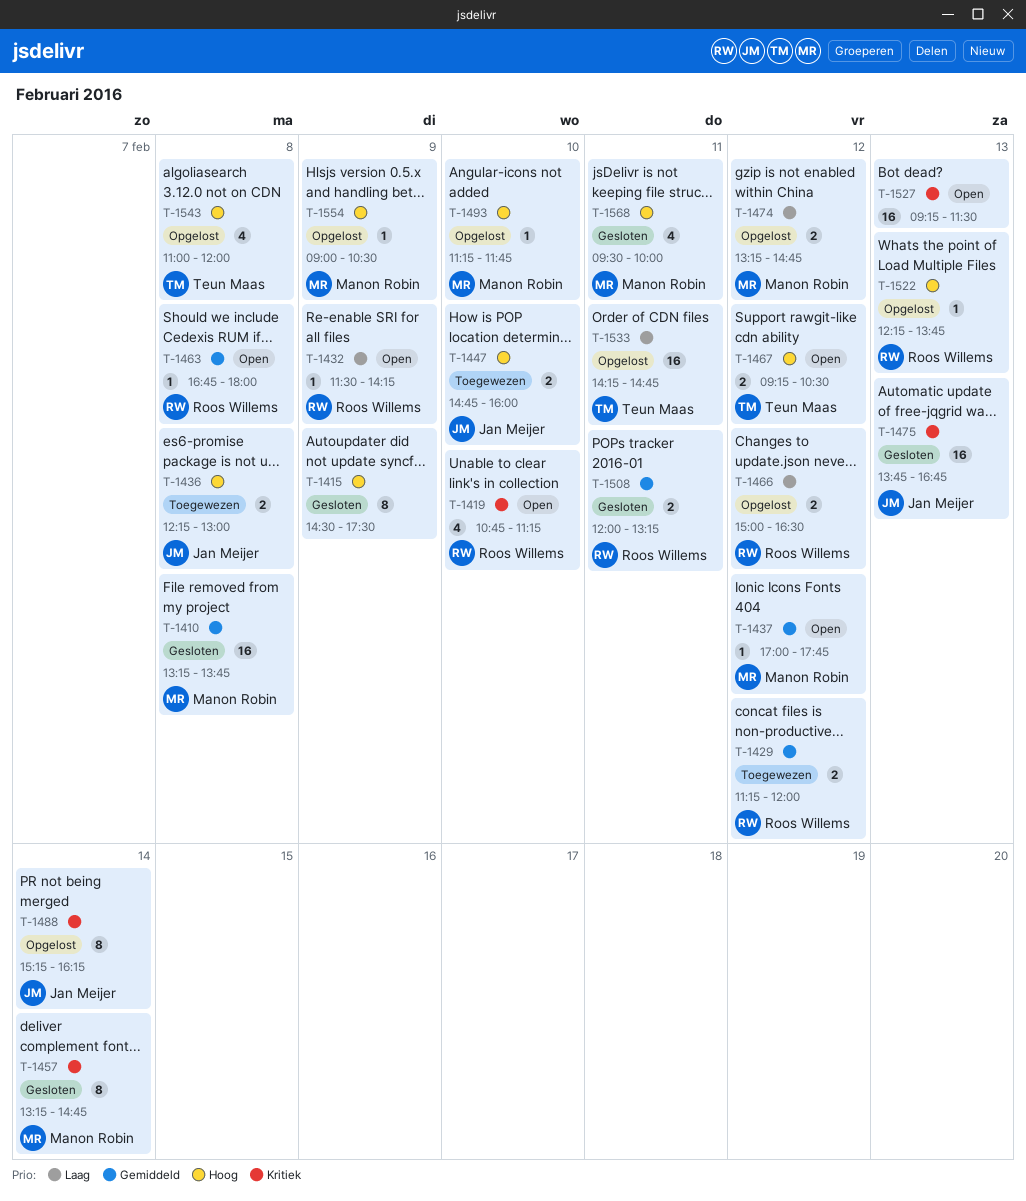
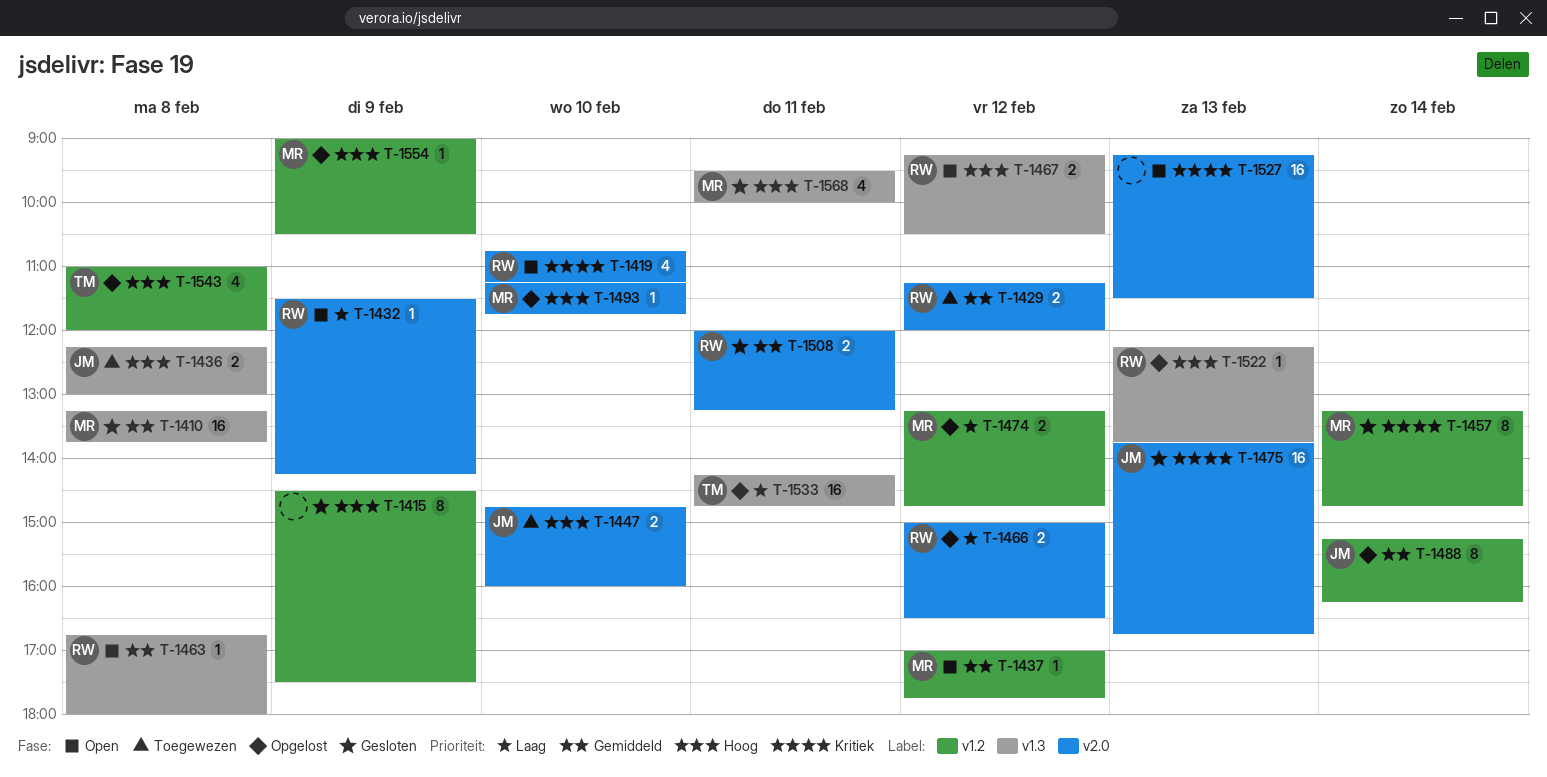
T-1467, owner: Teun Maas -> Roos Willems
T-1488, priority: Kritiek -> Gemiddeld

